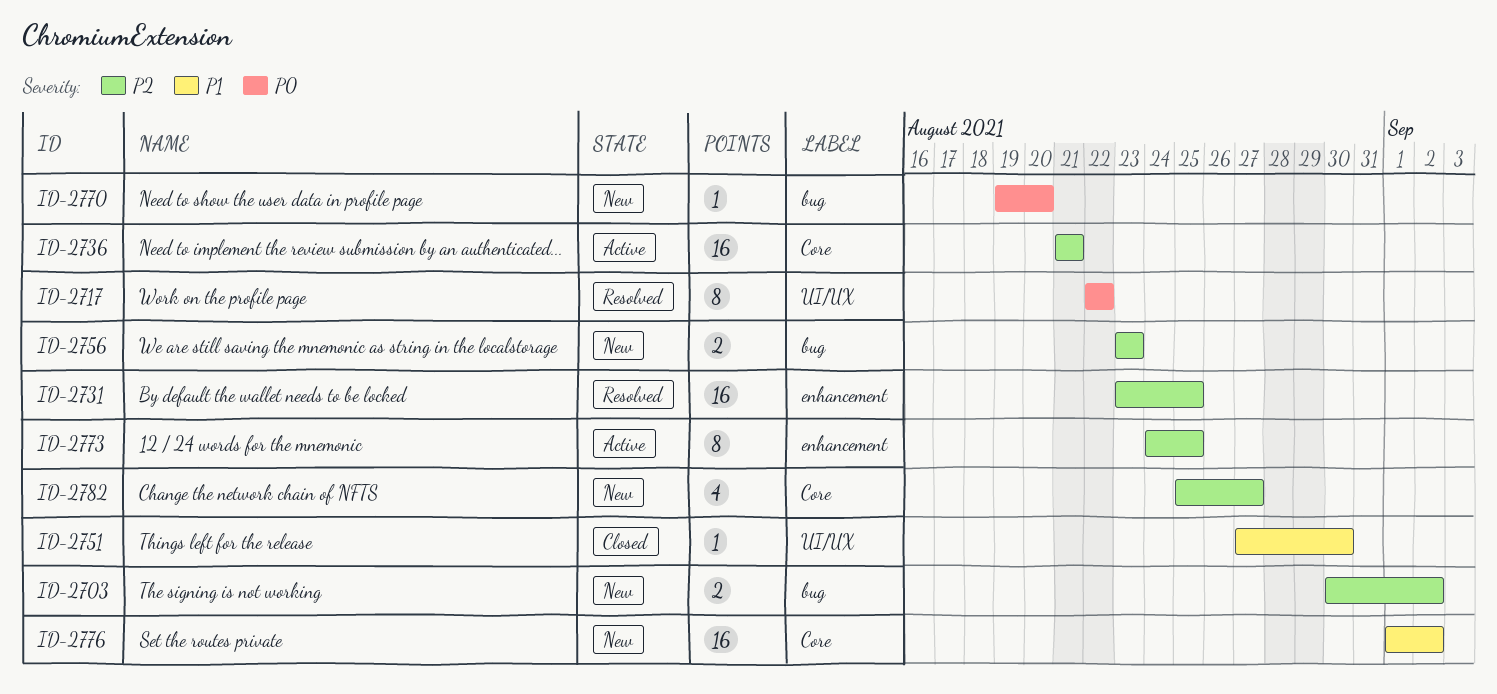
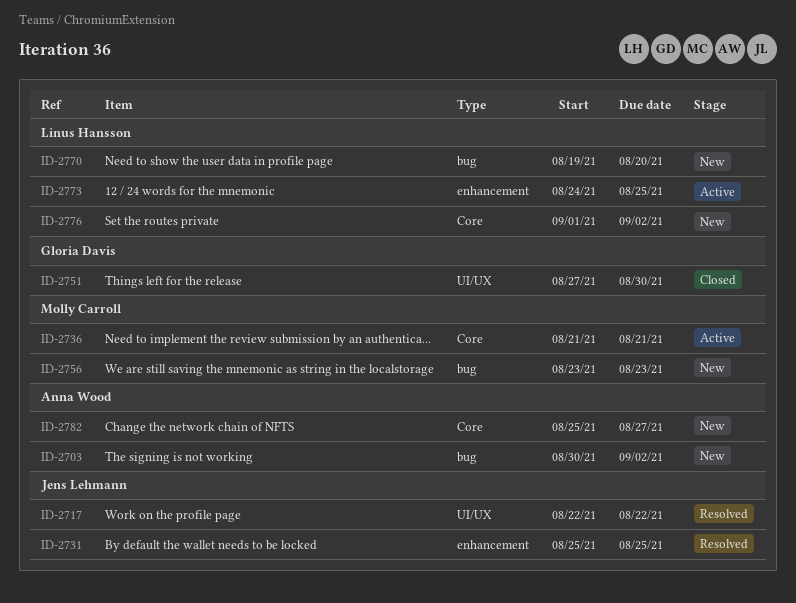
ID-2731, start: Aug 23 -> Aug 25

